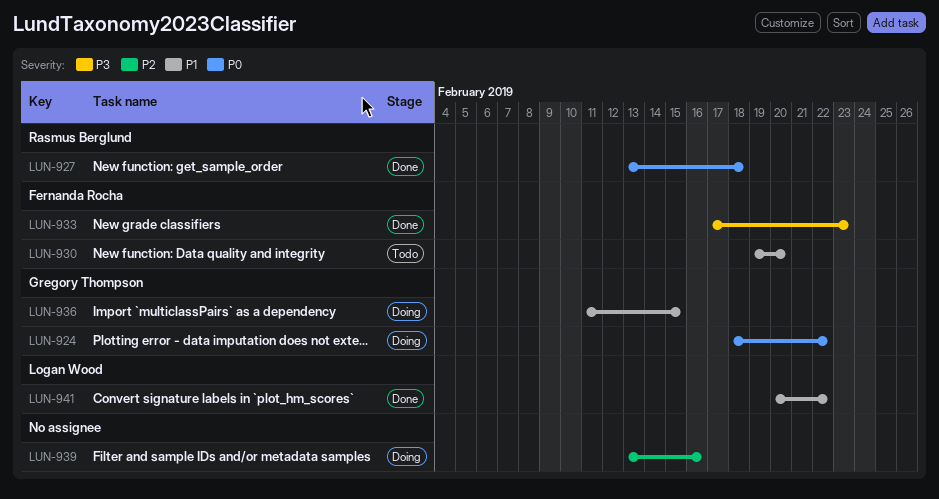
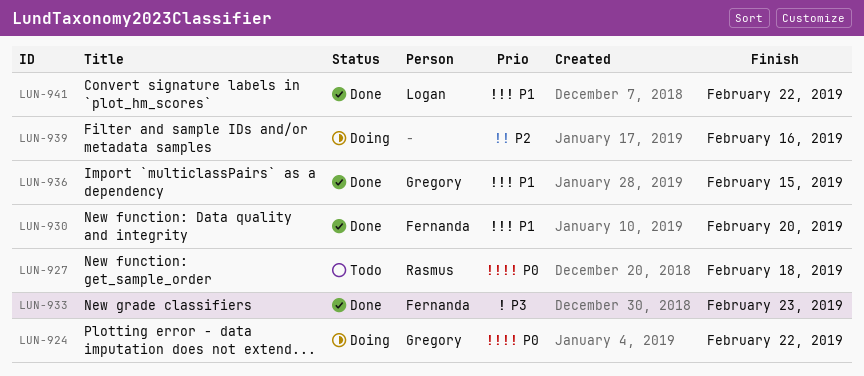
LUN-927, status: Done -> Todo
LUN-930, status: Todo -> Done
LUN-936, status: Doing -> Done

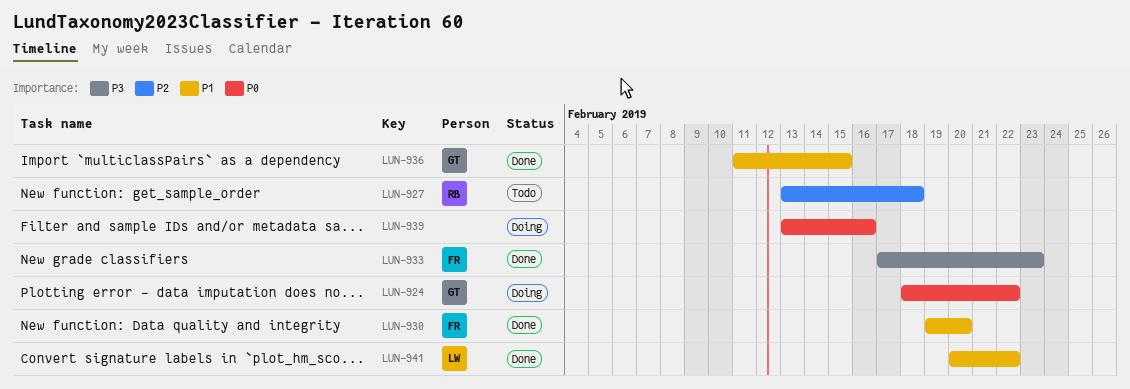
LUN-927, priority: P0 -> P2
LUN-939, priority: P2 -> P0

